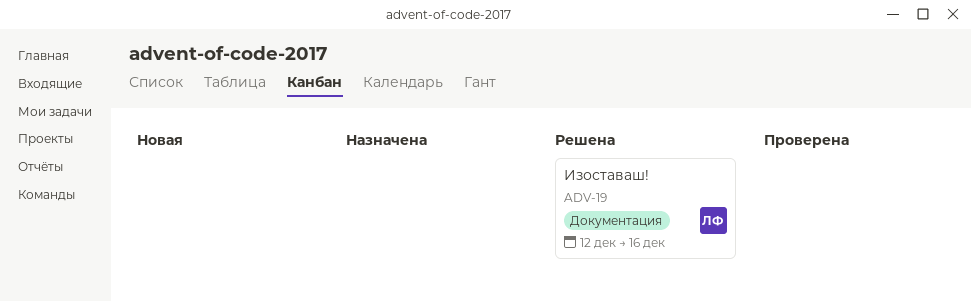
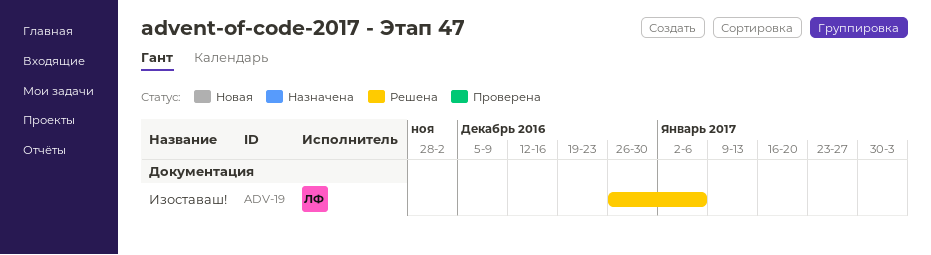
ADV-19, start: Dec 12 -> Dec 26
ADV-19, due: Dec 16 -> Jan 6

